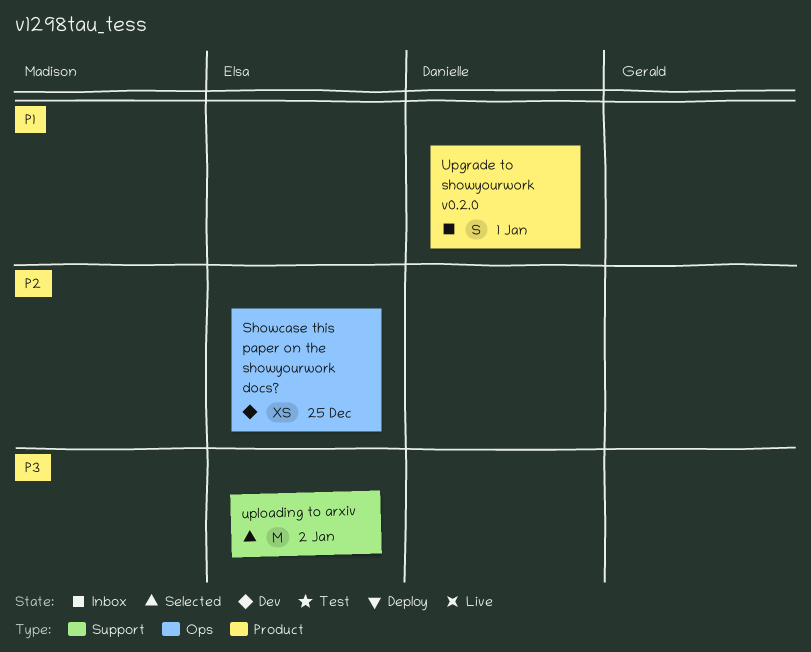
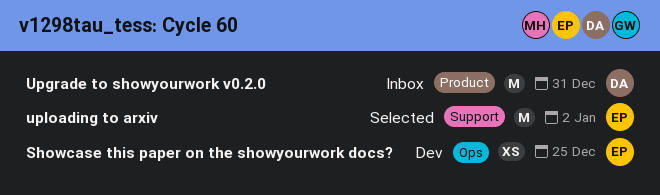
Upgrade to showyourwork v0.2.0, estimate: S -> M
Upgrade to showyourwork v0.2.0, due: Jan 1 -> Dec 31

